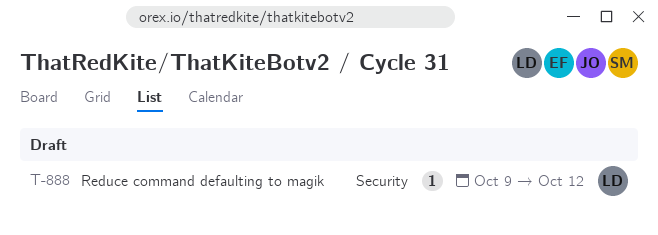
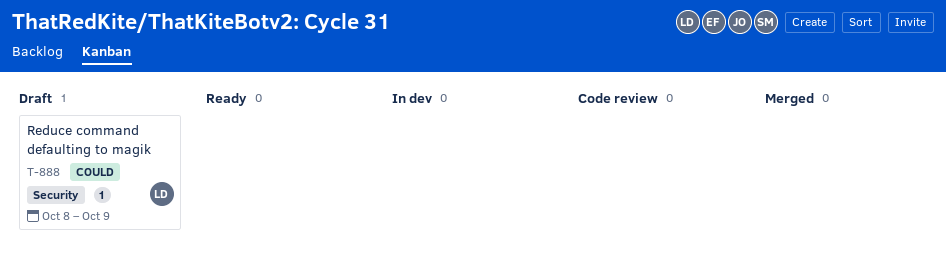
T-888, start: Oct 9 -> Oct 8
T-888, due: Oct 12 -> Oct 9

